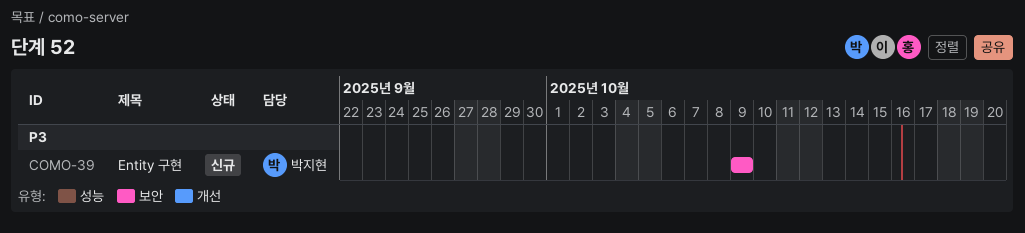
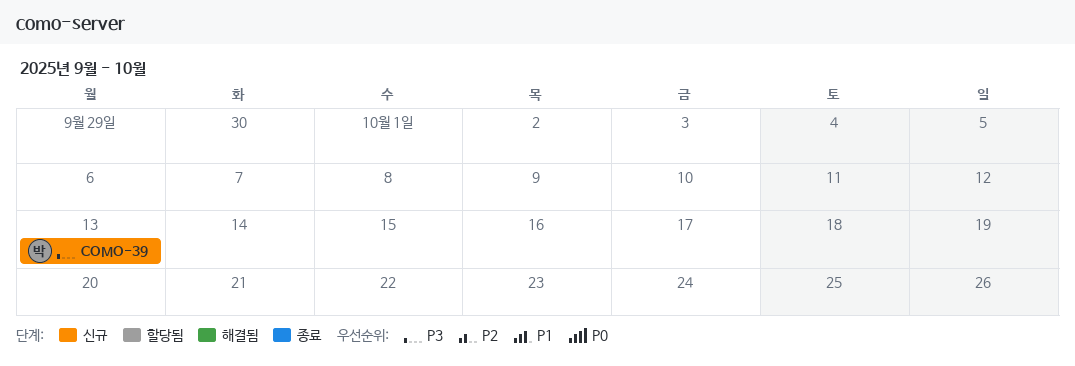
COMO-39, start: Oct 9 -> Oct 13
COMO-39, due: Oct 9 -> Oct 13

